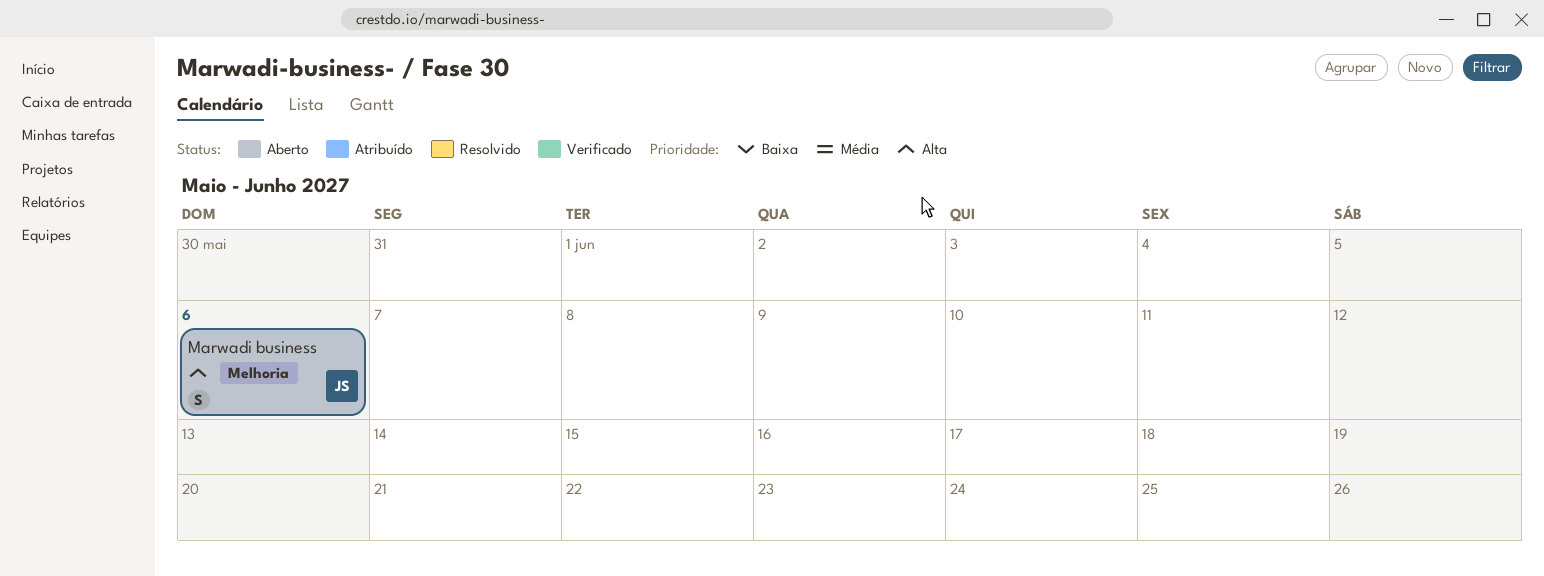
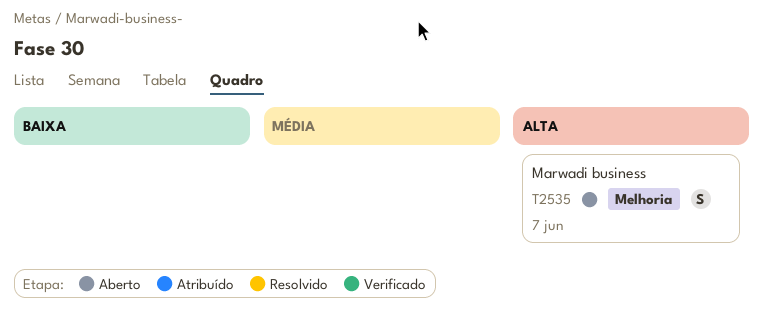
Marwadi business, due: Jun 6 -> Jun 7

